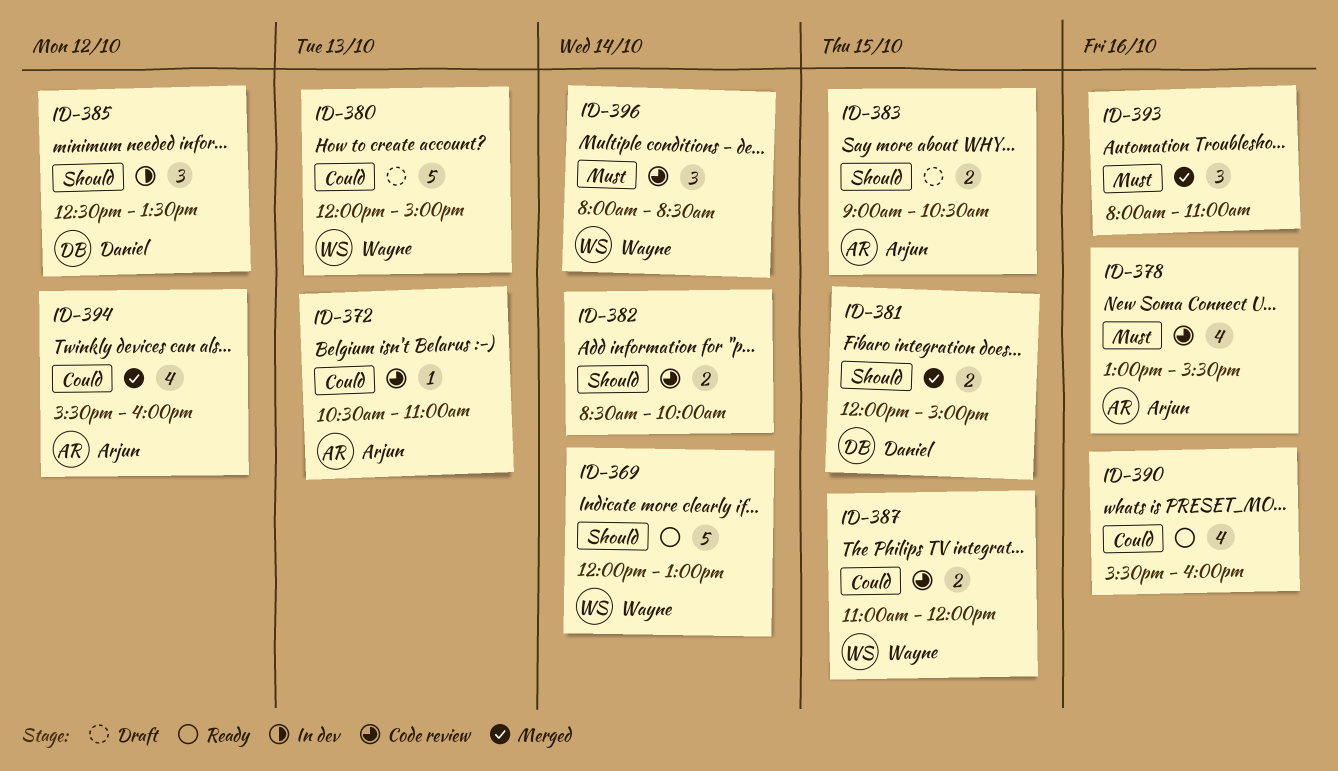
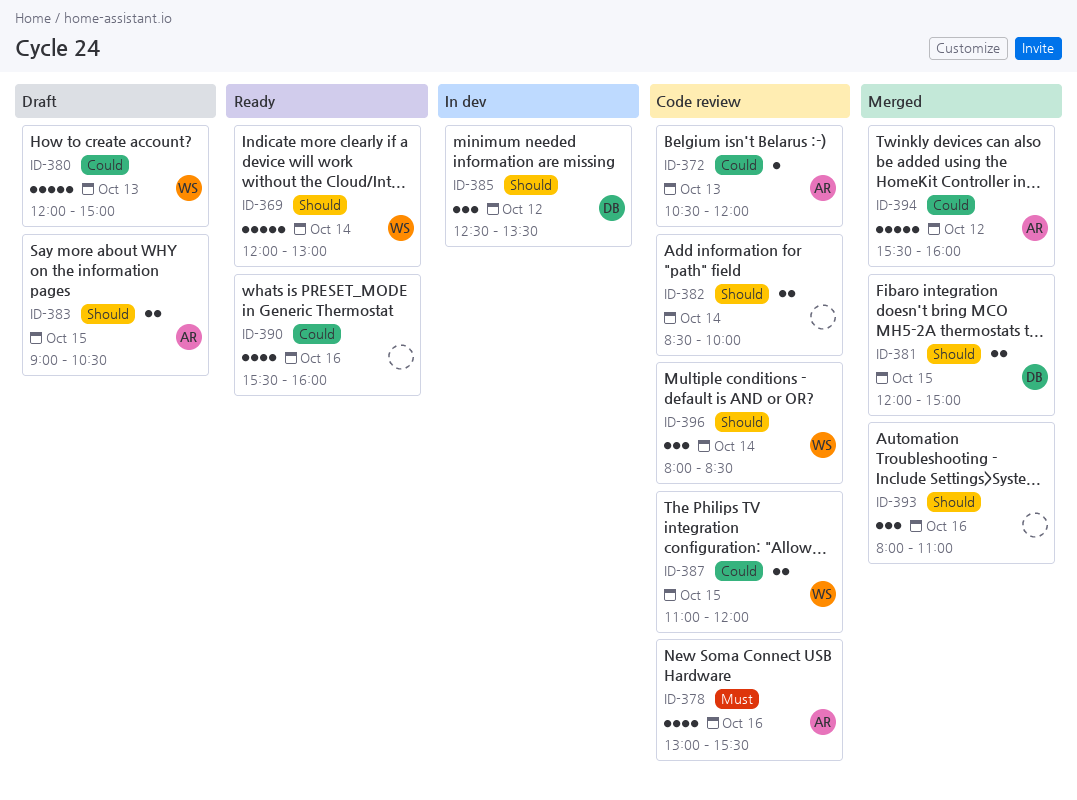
ID-372, ends: 11:00 -> 12:00
ID-393, priority: Must -> Should
ID-394, estimate: 4 -> 5
ID-396, priority: Must -> Should

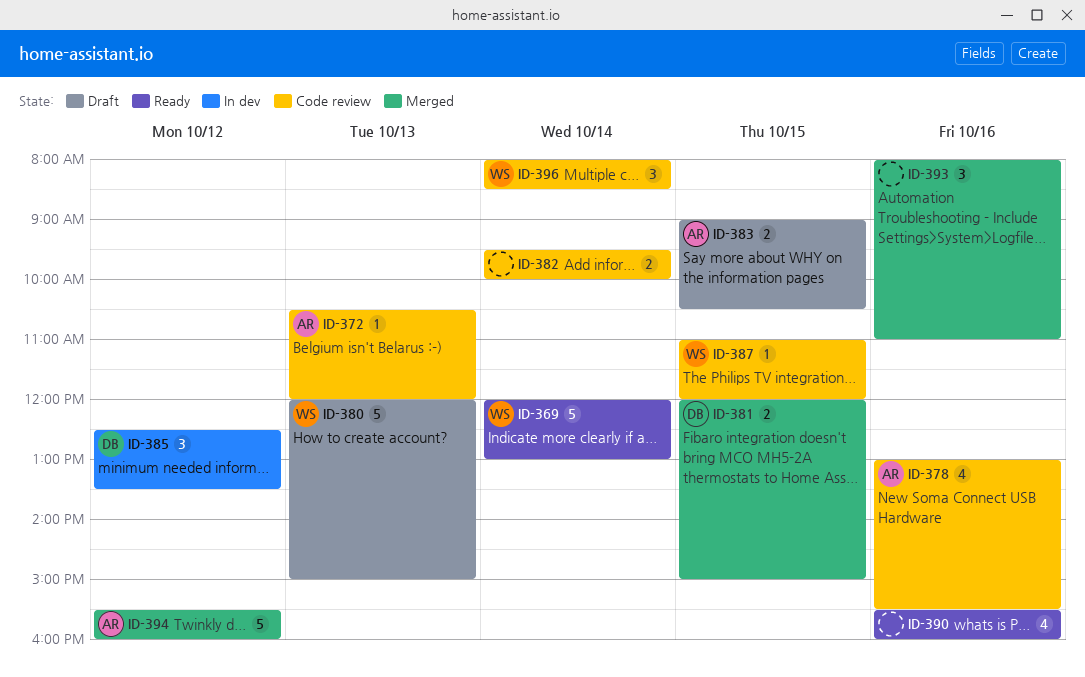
ID-382, begins: 08:30 -> 09:30
ID-387, estimate: 2 -> 1

